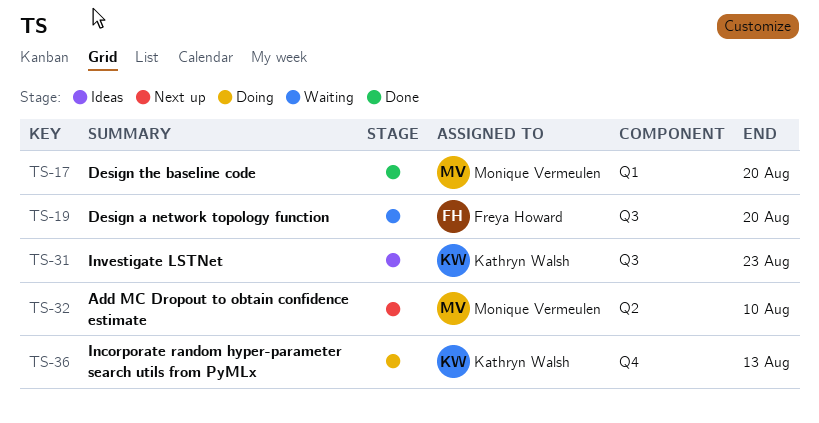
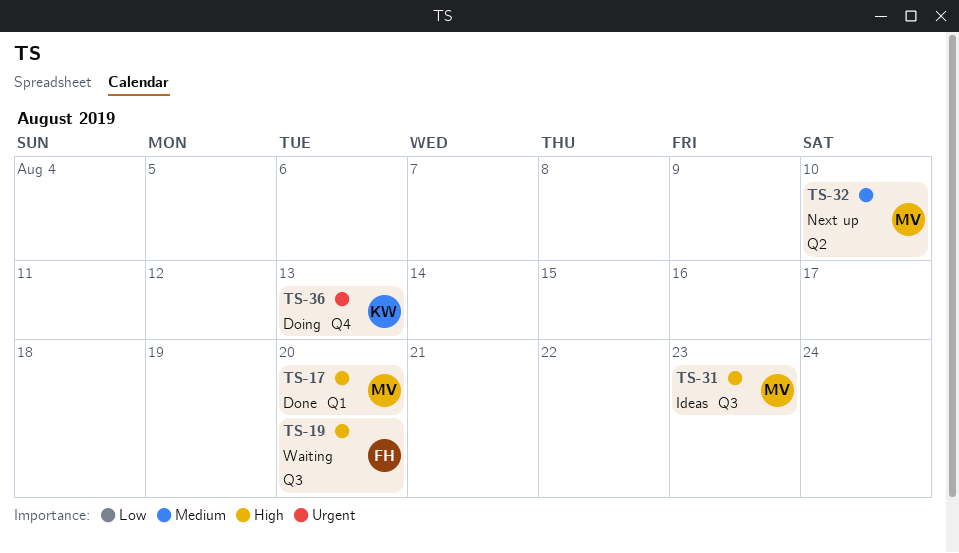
TS-31, owner: Kathryn Walsh -> Monique Vermeulen

